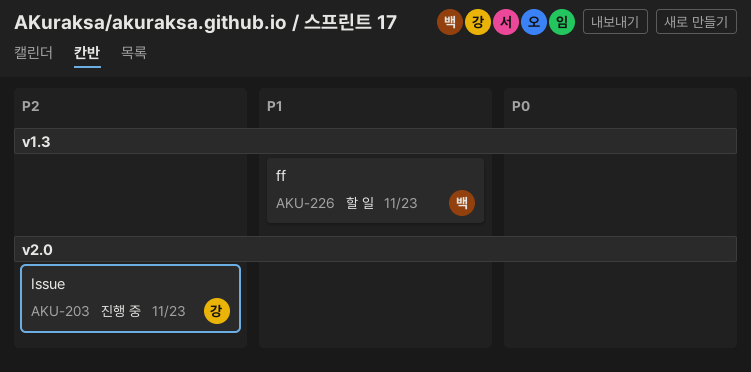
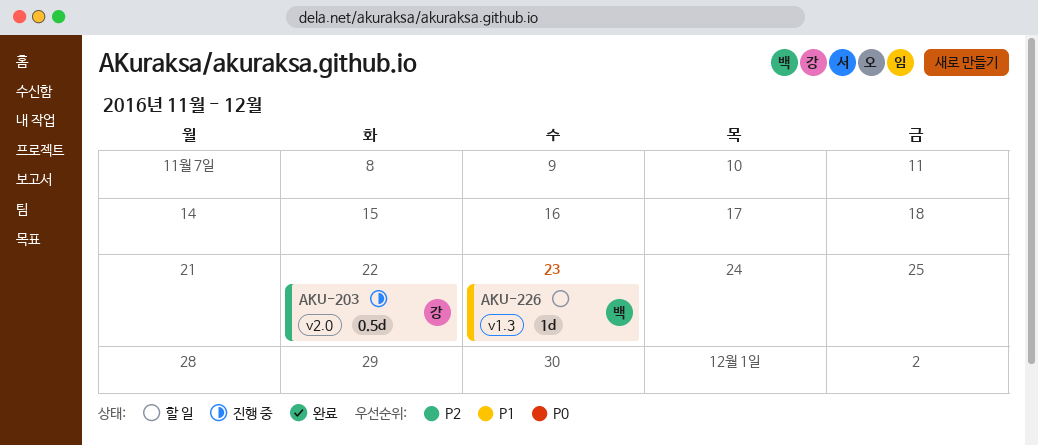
AKU-203, due: Nov 23 -> Nov 22

